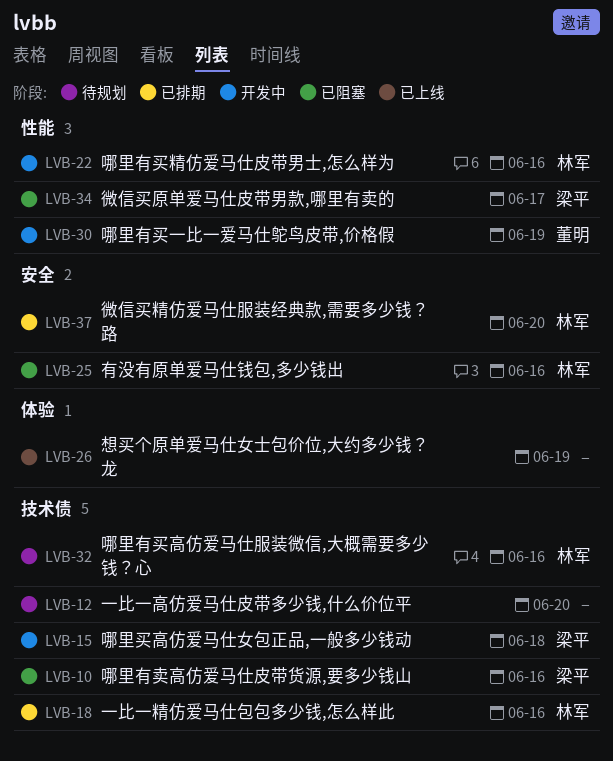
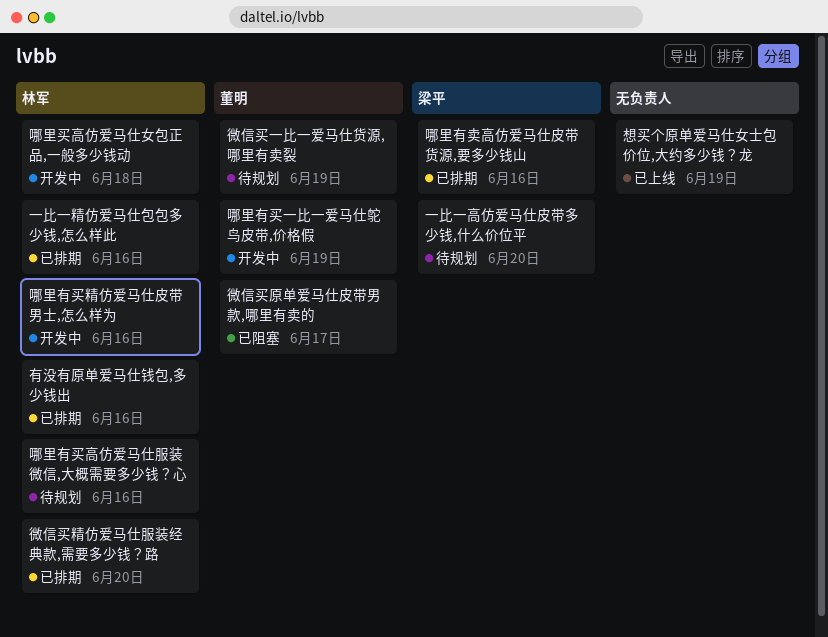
一比一高仿爱马仕皮带多少钱,什么价位平, owner: none -> 梁平
哪里买高仿爱马仕女包正品,一般多少钱动, owner: 梁平 -> 林军
哪里有卖高仿爱马仕皮带货源,要多少钱山, status: 已阻塞 -> 已排期
微信买一比一爱马仕货源,哪里有卖裂: none -> present
微信买原单爱马仕皮带男款,哪里有卖的, owner: 梁平 -> 董明
有没有原单爱马仕钱包,多少钱出, status: 已阻塞 -> 已排期

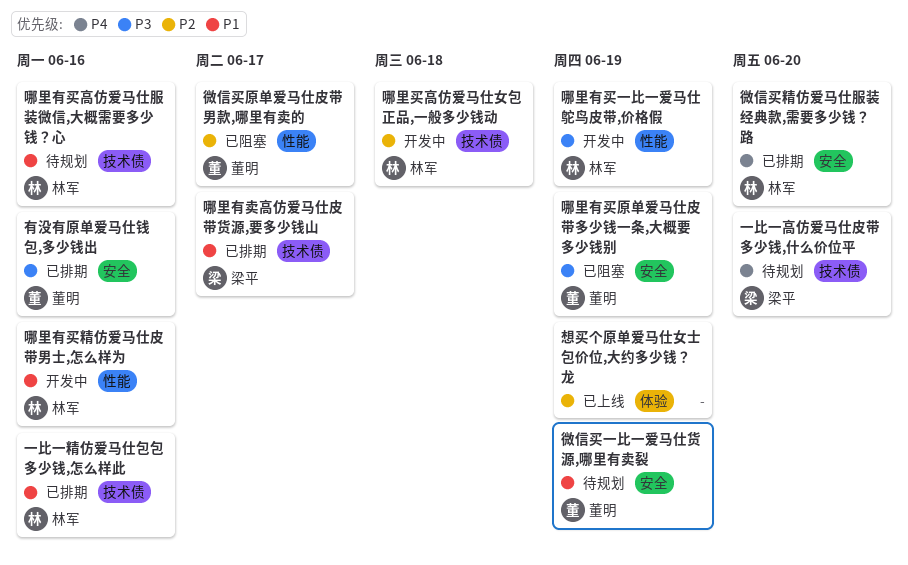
哪里有买一比一爱马仕鸵鸟皮带,价格假, owner: 董明 -> 林军
哪里有买原单爱马仕皮带多少钱一条,大概要多少钱别: none -> present
哪里有卖高仿爱马仕皮带货源,要多少钱山, due: Jun 16 -> Jun 17
有没有原单爱马仕钱包,多少钱出, owner: 林军 -> 董明

